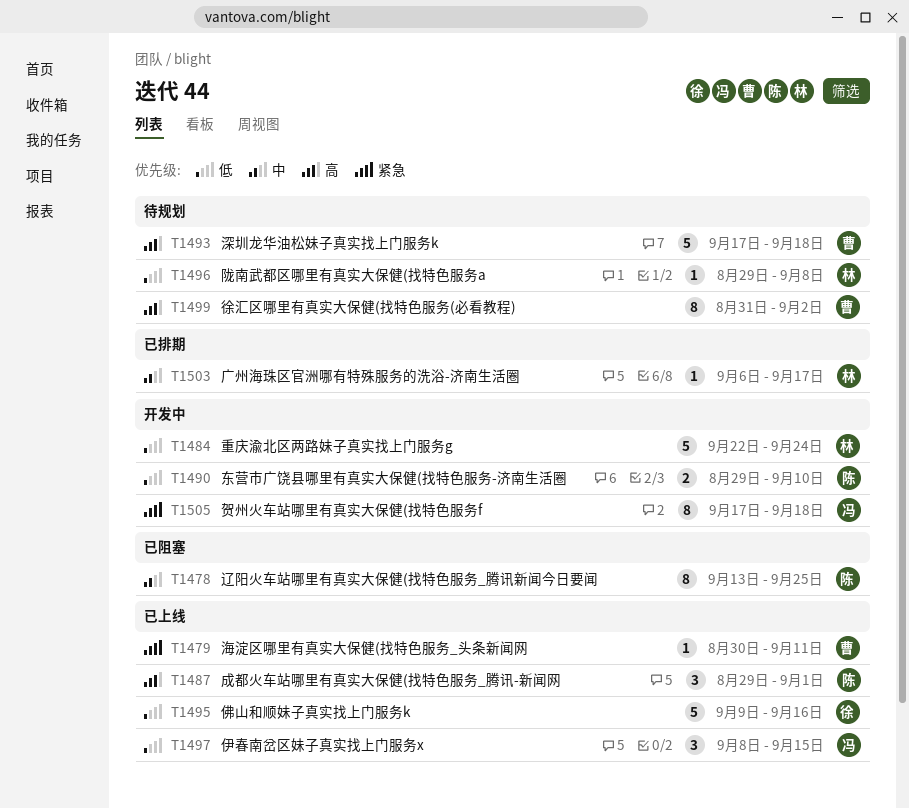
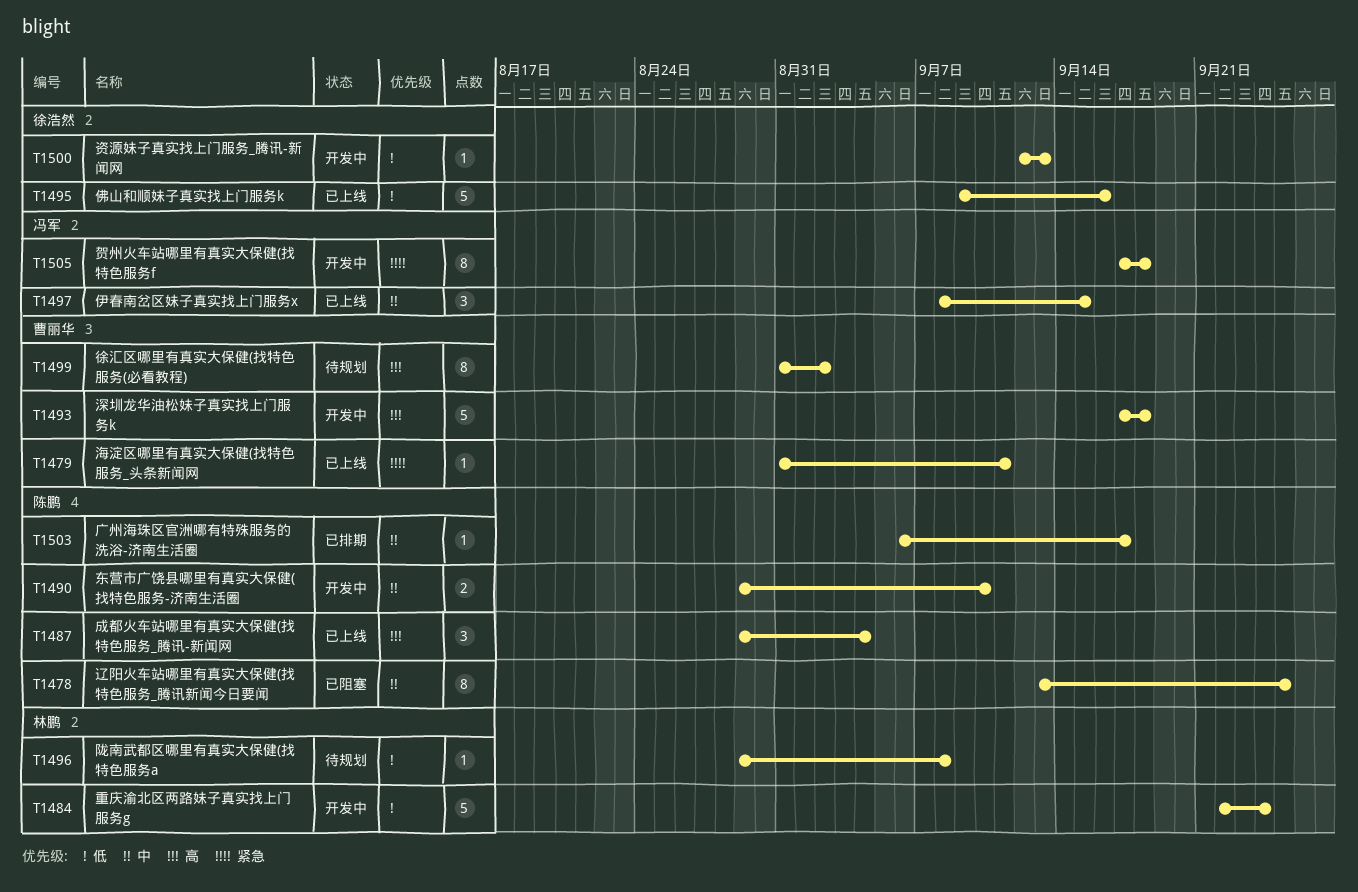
T1479, start: Aug 30 -> Aug 31
T1487, due: Sep 1 -> Sep 4
T1490, priority: 低 -> 中
T1493, status: 待规划 -> 开发中
T1497, priority: 低 -> 中
T1500: none -> present
T1503, owner: 林鹏 -> 陈鹏

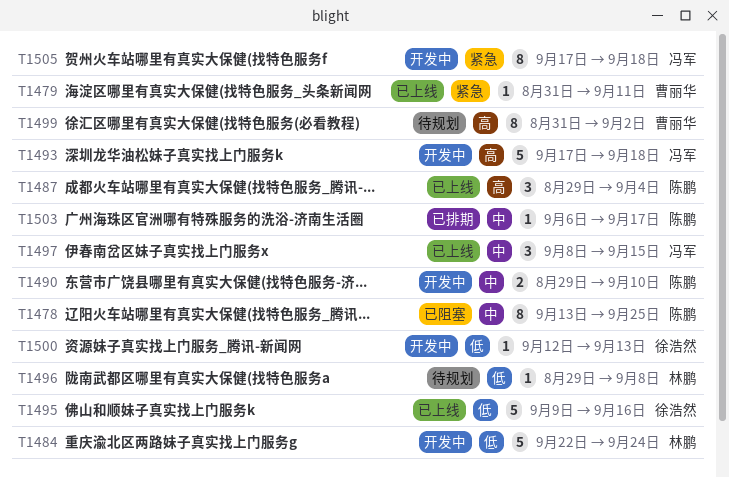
T1493, owner: 曹丽华 -> 冯军

